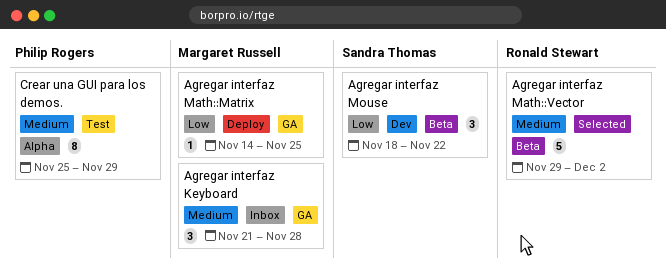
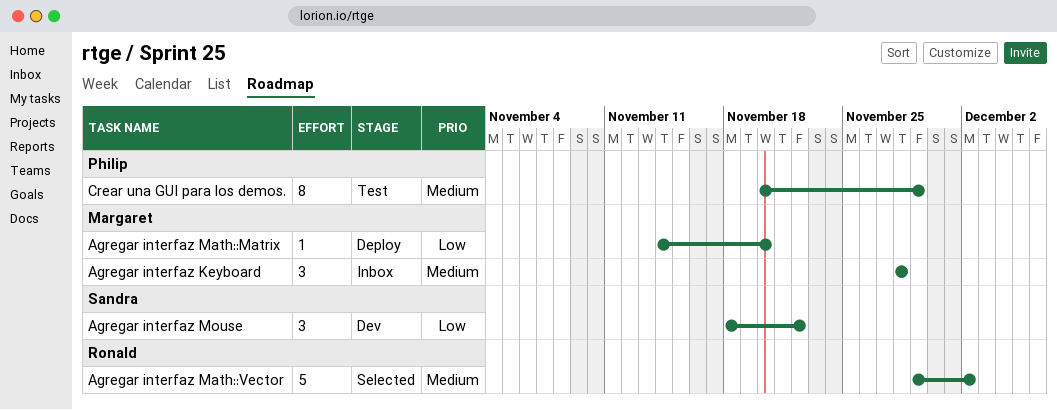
Agregar interfaz Keyboard, start: Nov 21 -> Nov 28
Agregar interfaz Math::Matrix, due: Nov 25 -> Nov 20
Crear una GUI para los demos., start: Nov 25 -> Nov 20

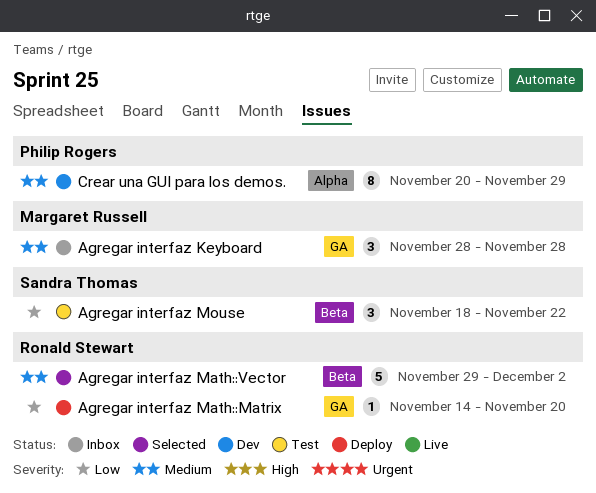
Agregar interfaz Math::Matrix, owner: Margaret Russell -> Ronald Stewart
Agregar interfaz Mouse, status: Dev -> Test
Crear una GUI para los demos., status: Test -> Dev

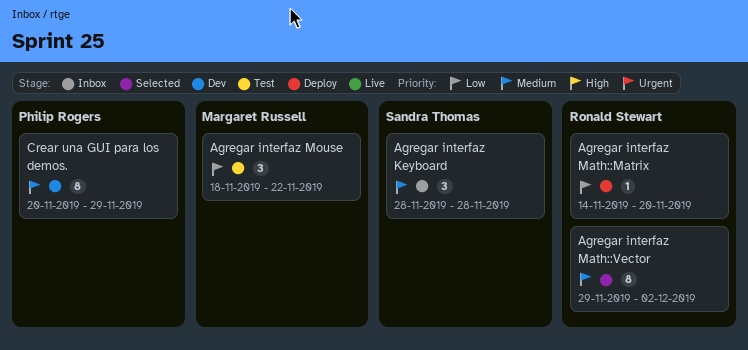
Agregar interfaz Keyboard, owner: Margaret Russell -> Sandra Thomas
Agregar interfaz Math::Vector, estimate: 5 -> 8
Agregar interfaz Mouse, owner: Sandra Thomas -> Margaret Russell

